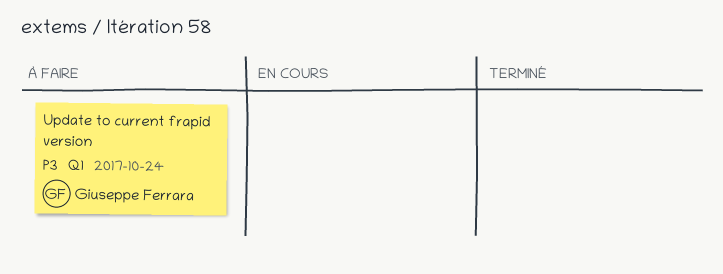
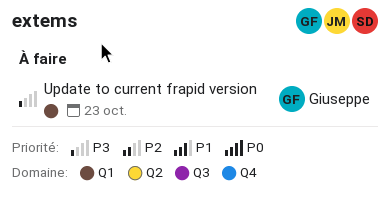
Update to current frapid version, due: Oct 24 -> Oct 23

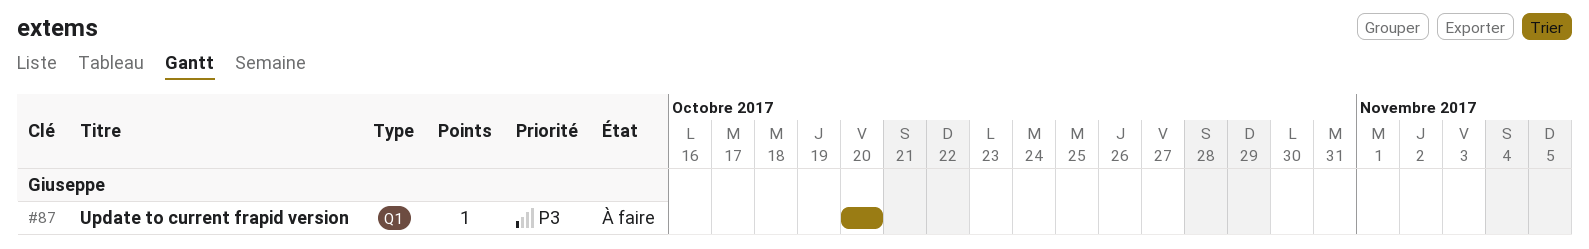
Update to current frapid version, due: Oct 23 -> Oct 20

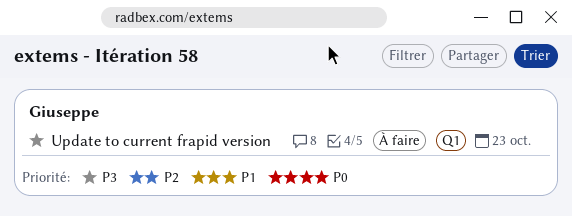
Update to current frapid version, due: Oct 20 -> Oct 23

